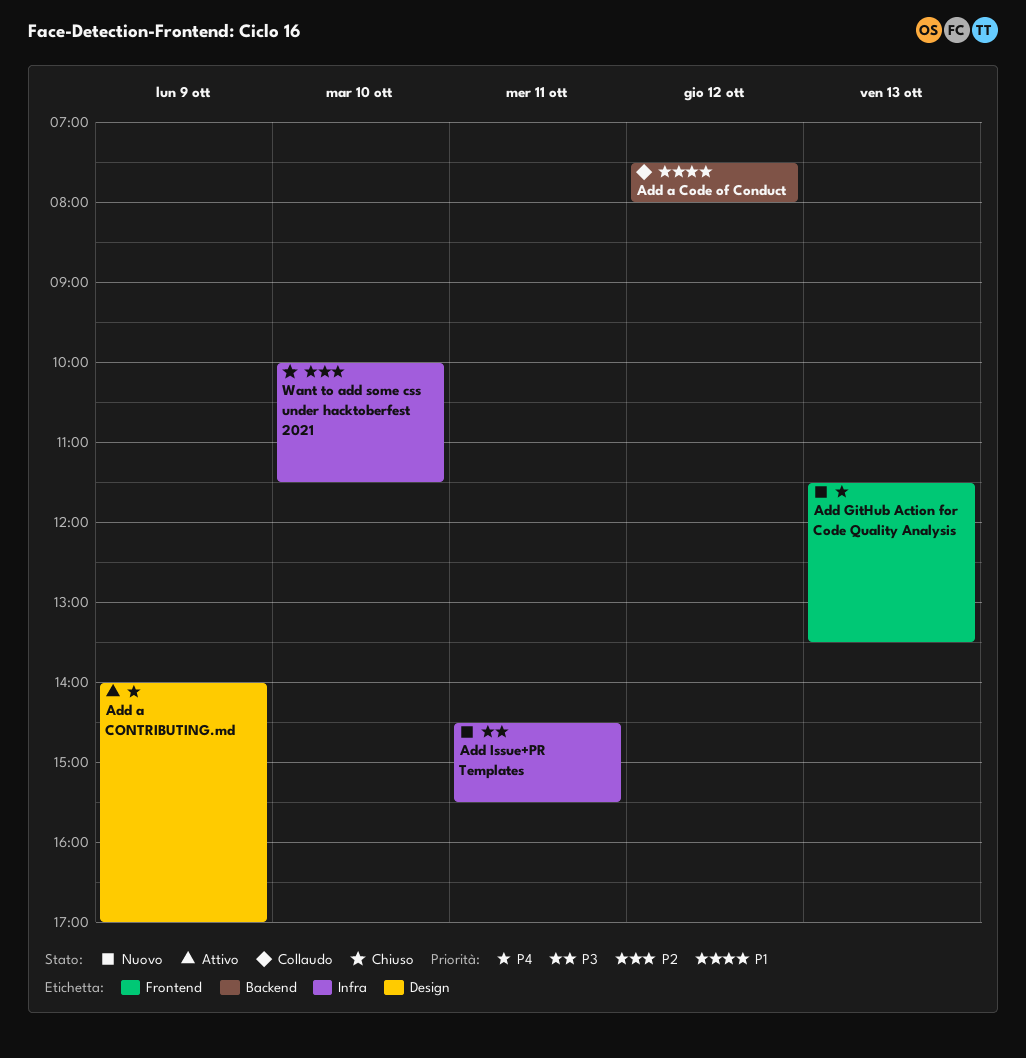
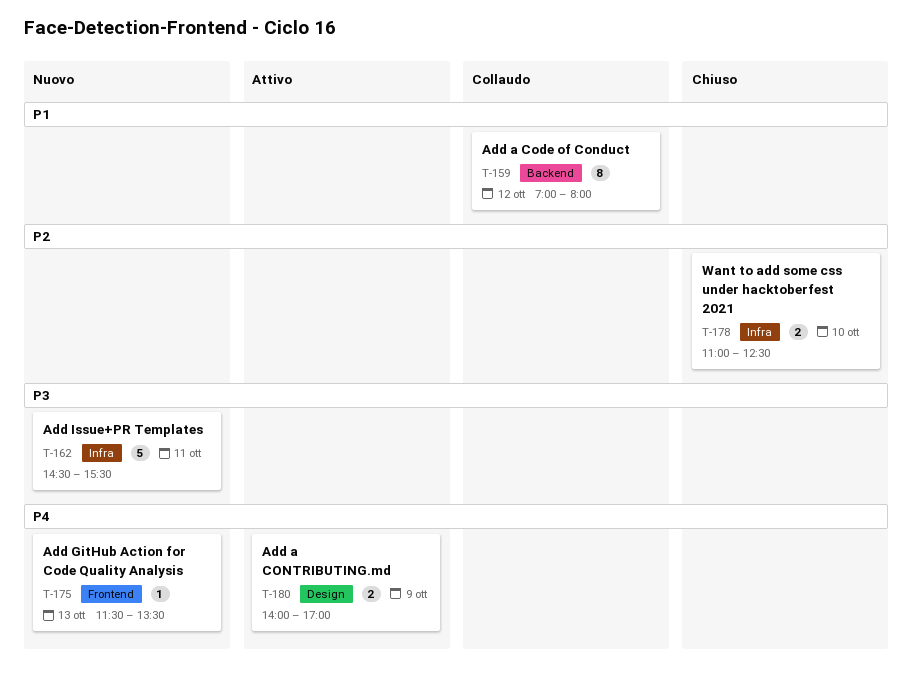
Add a Code of Conduct, begins: 07:30 -> 07:00
Want to add some css under hacktoberfest 2021, begins: 10:00 -> 11:00
Want to add some css under hacktoberfest 2021, ends: 11:30 -> 12:30

